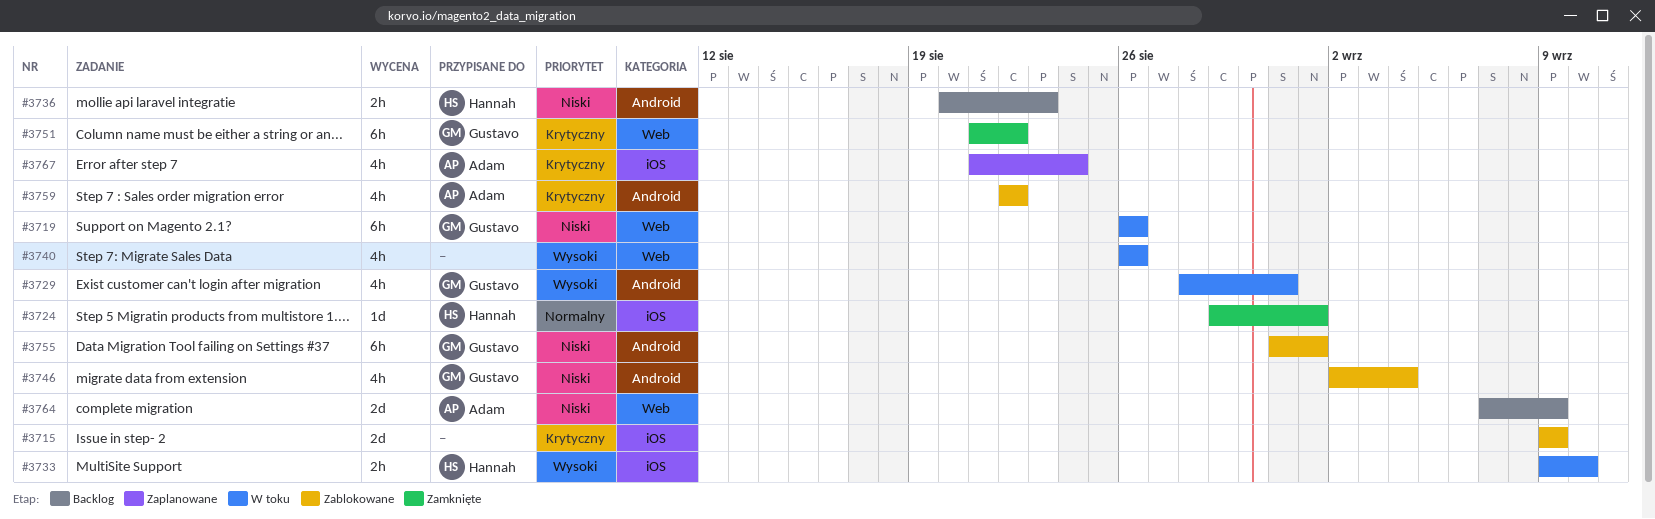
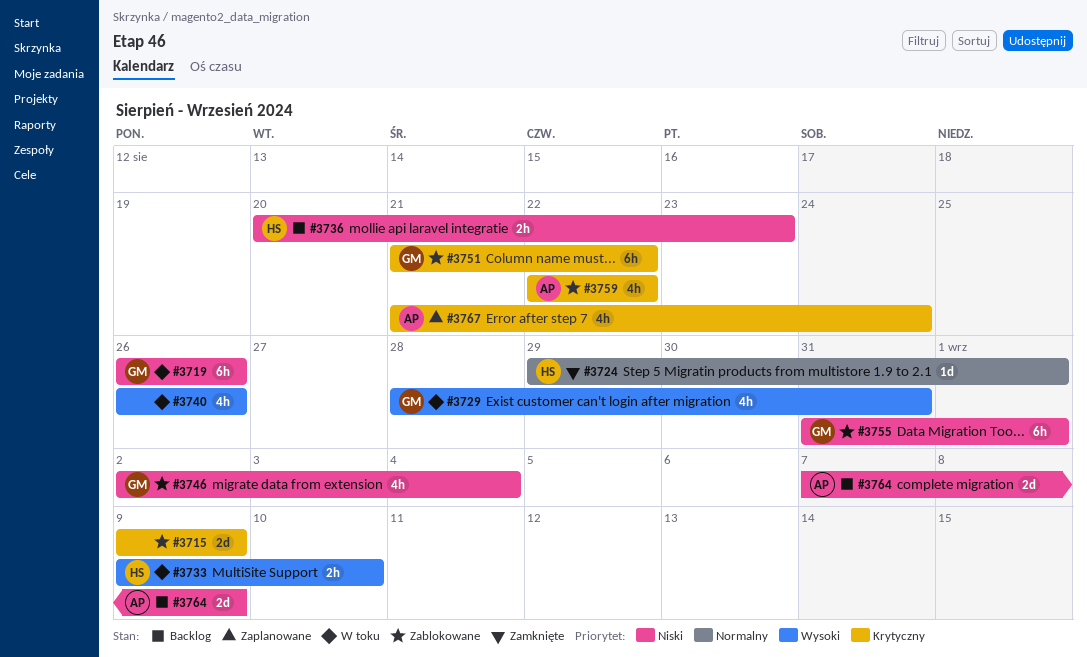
#3751, status: Zamknięte -> Zablokowane

